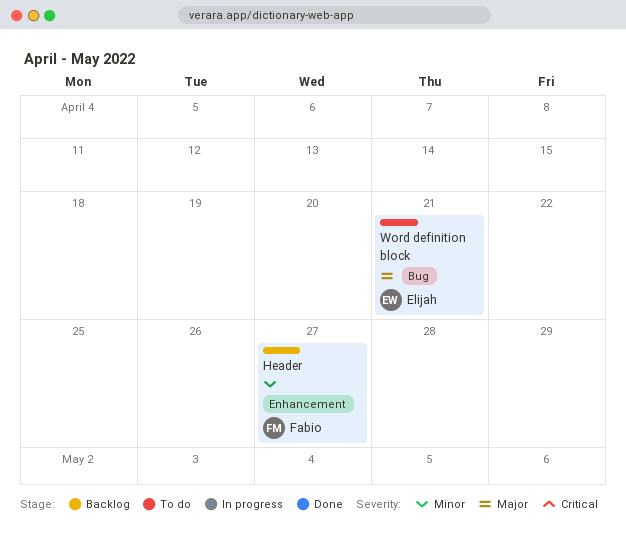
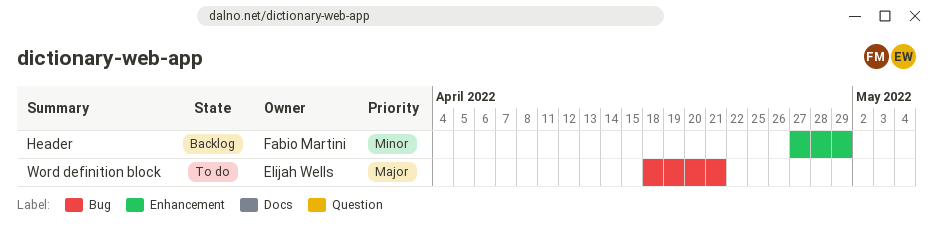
Header, due: Apr 27 -> Apr 29

